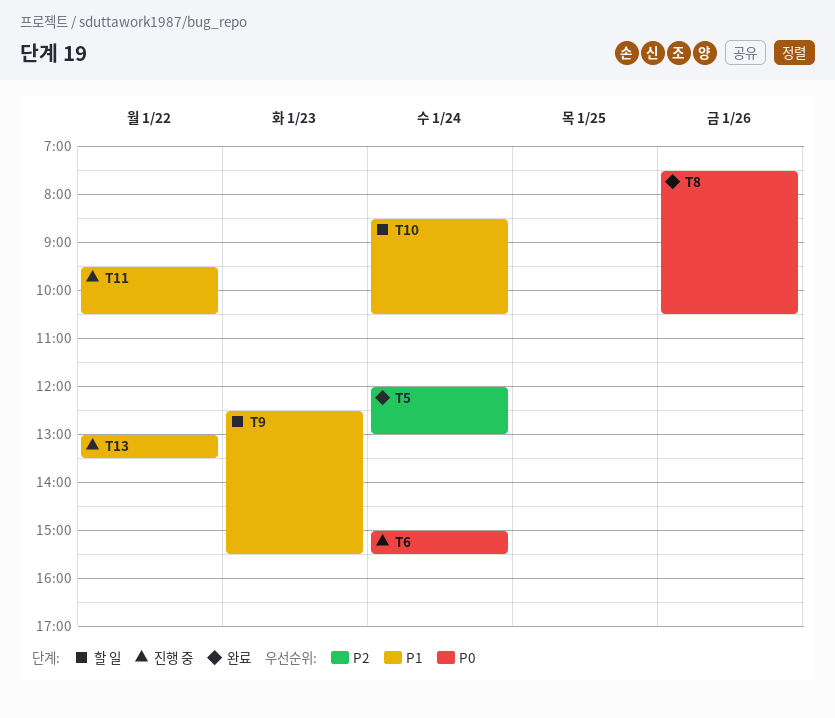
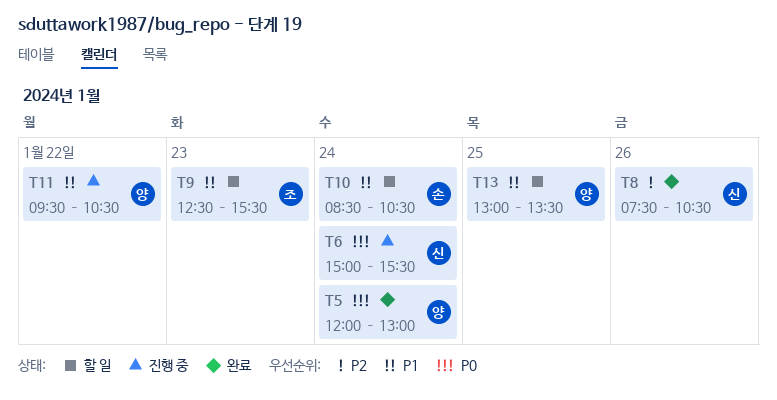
T5, priority: P2 -> P0
T8, priority: P0 -> P2
T13, status: 진행 중 -> 할 일
T13, day: Jan 22 -> Jan 25

